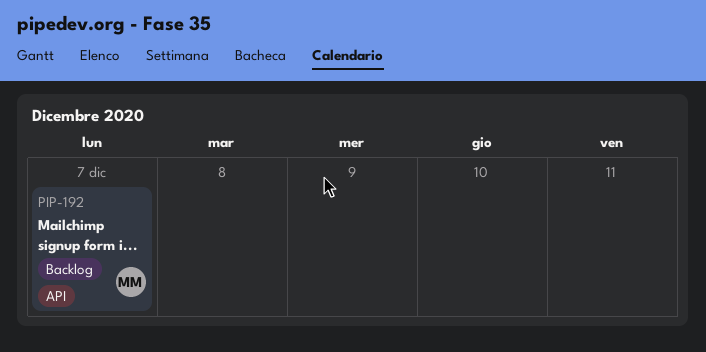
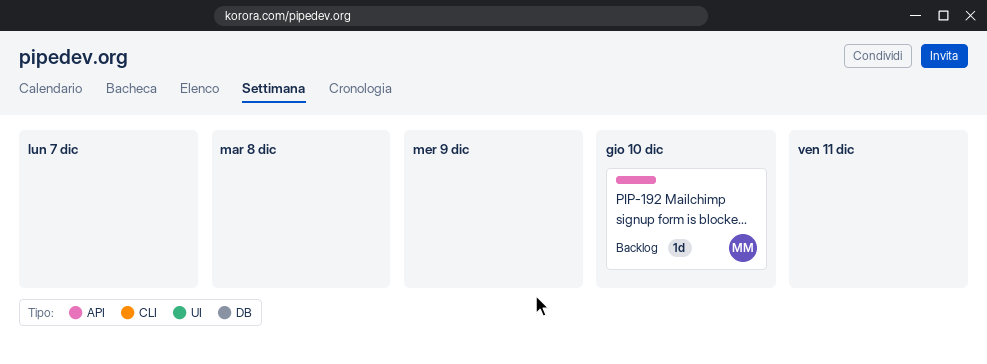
PIP-192, due: Dec 7 -> Dec 10

